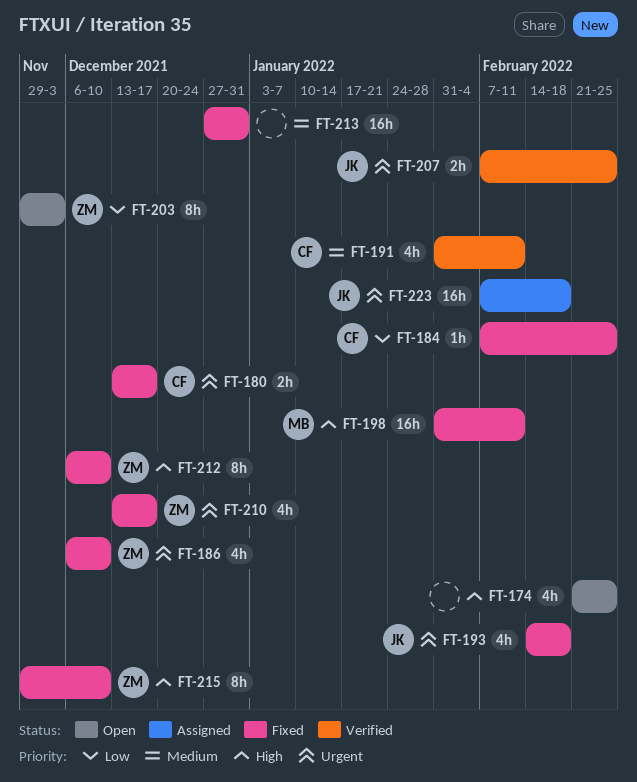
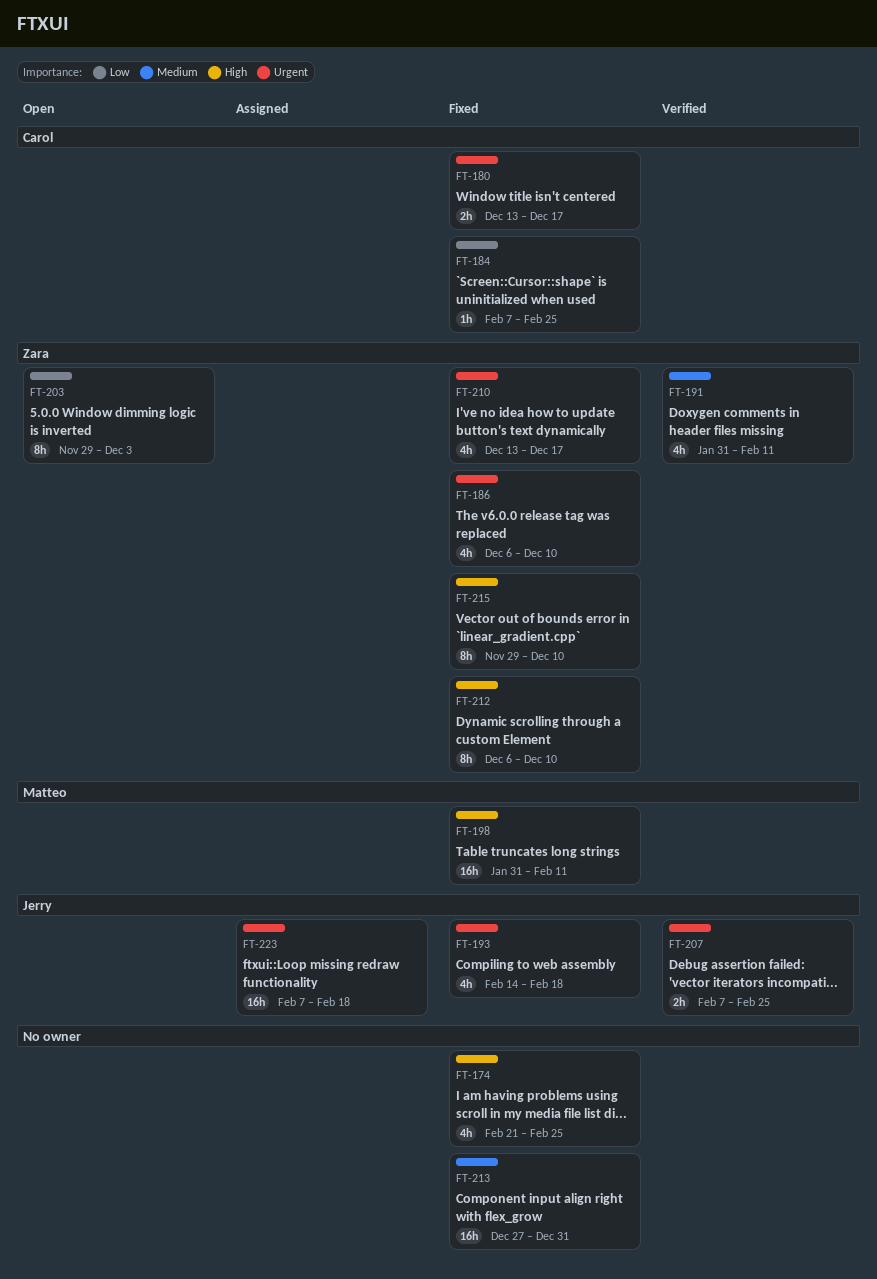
FT-174, status: Open -> Fixed
FT-191, owner: Carol -> Zara

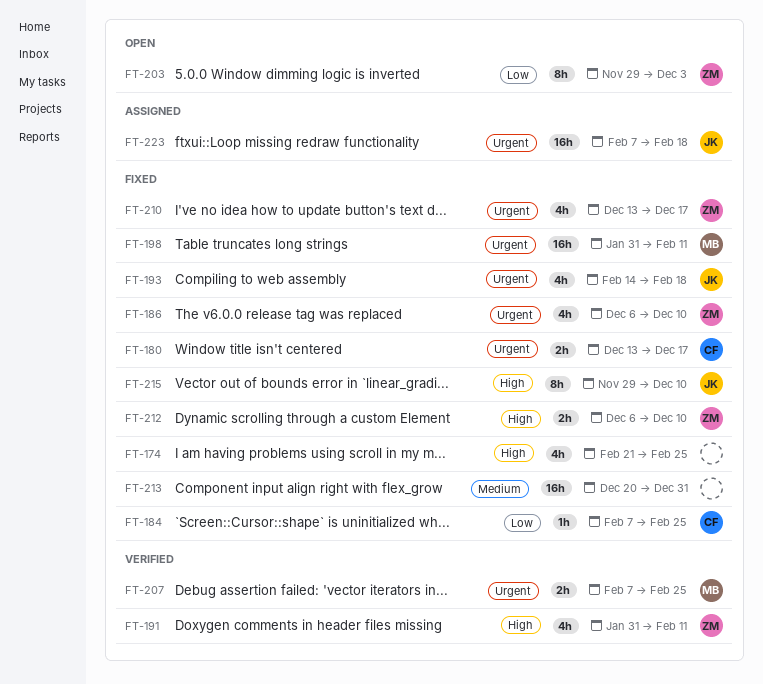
FT-191, priority: Medium -> High
FT-198, priority: High -> Urgent
FT-207, owner: Jerry -> Matteo
FT-212, estimate: 8h -> 2h
FT-213, start: Dec 27 -> Dec 20
FT-215, owner: Zara -> Jerry

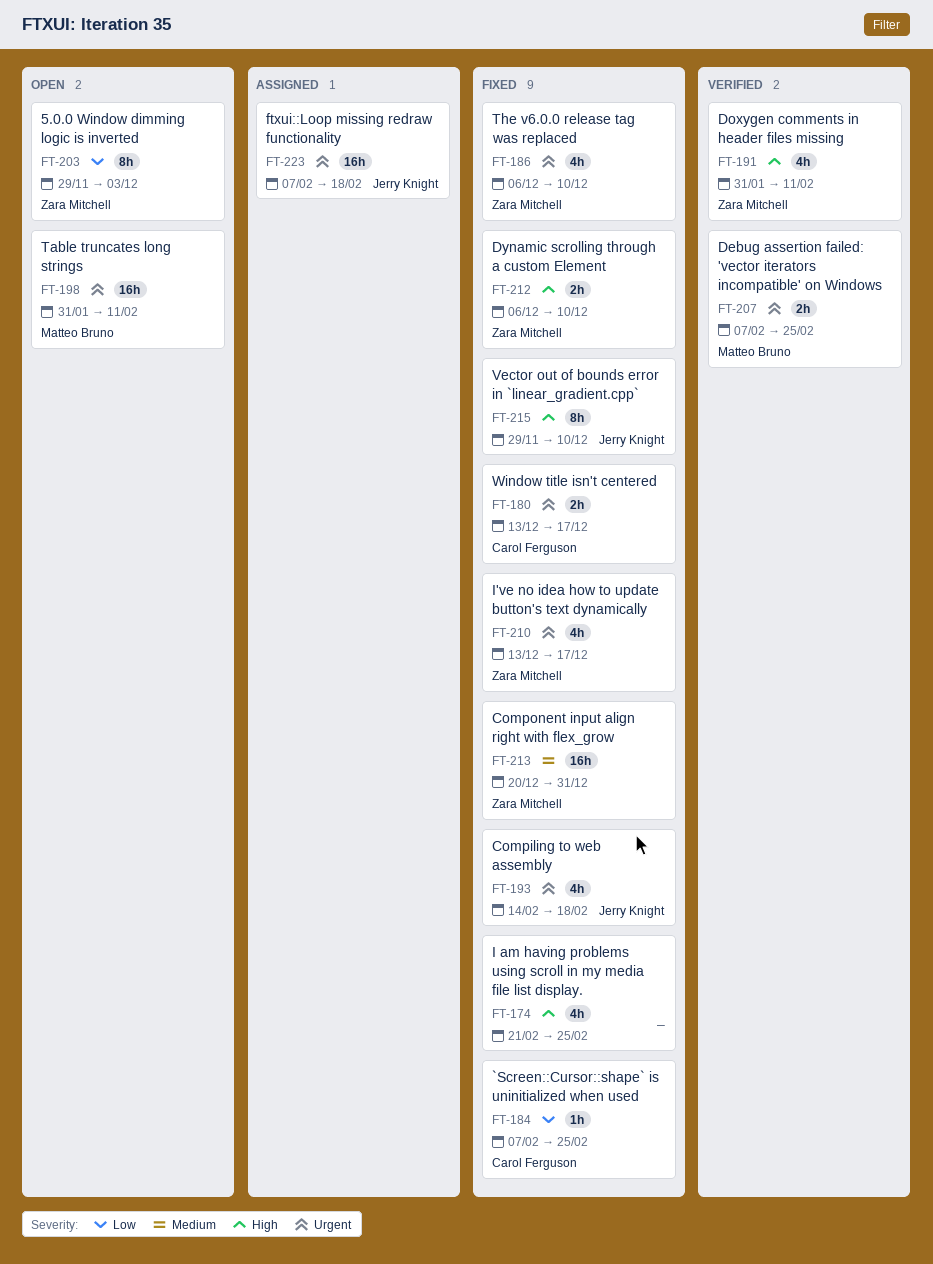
FT-198, status: Fixed -> Open
FT-213, owner: none -> Zara Mitchell

